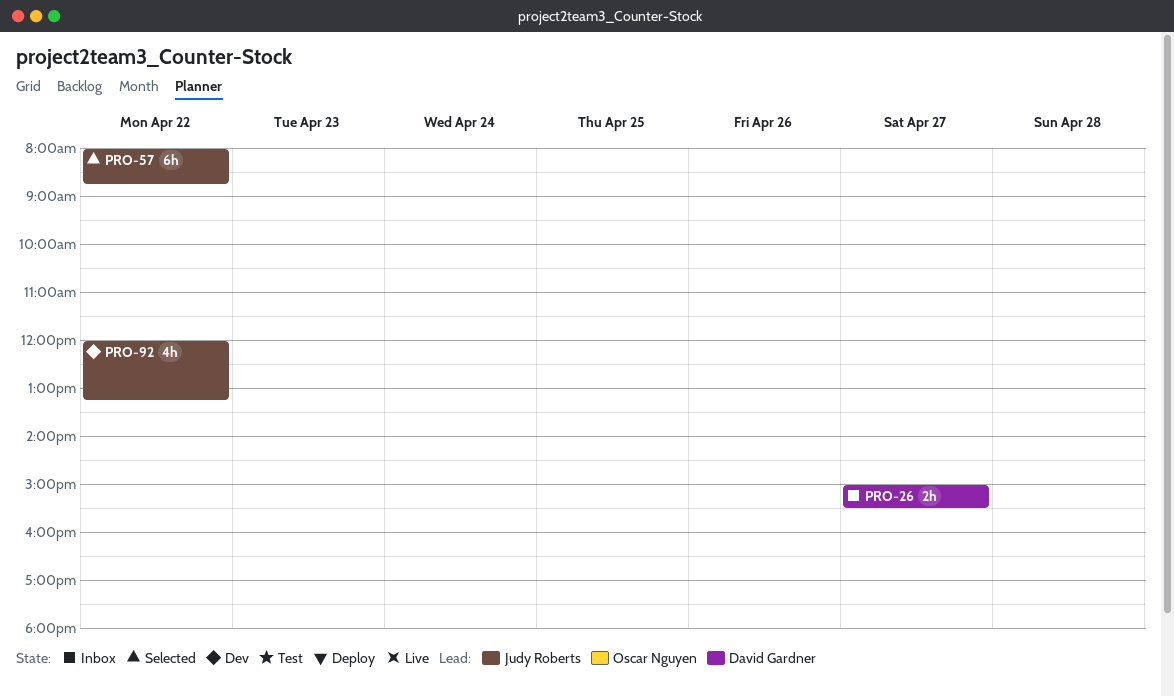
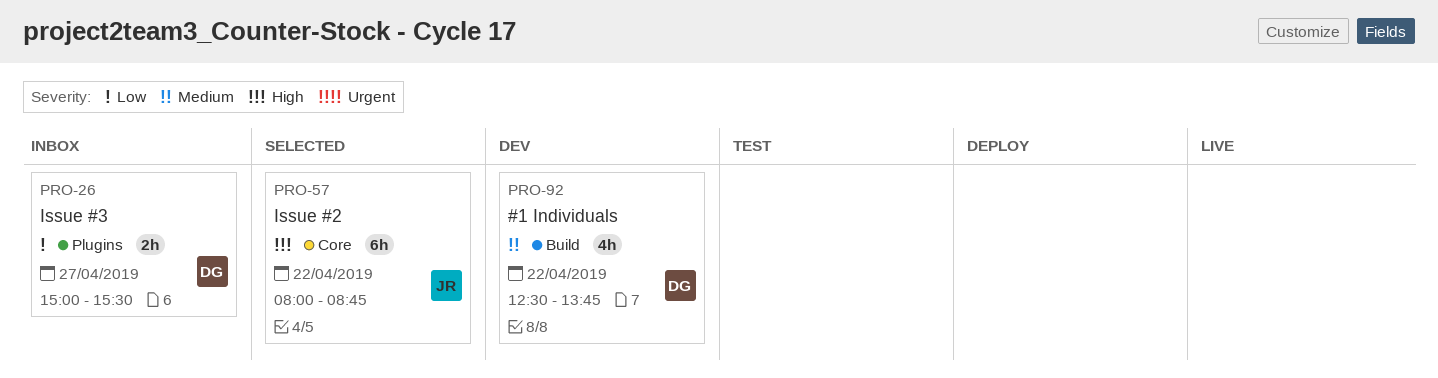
PRO-92, owner: Judy Roberts -> David Gardner
PRO-92, begins: 12:00 -> 12:30
PRO-92, ends: 13:15 -> 13:45

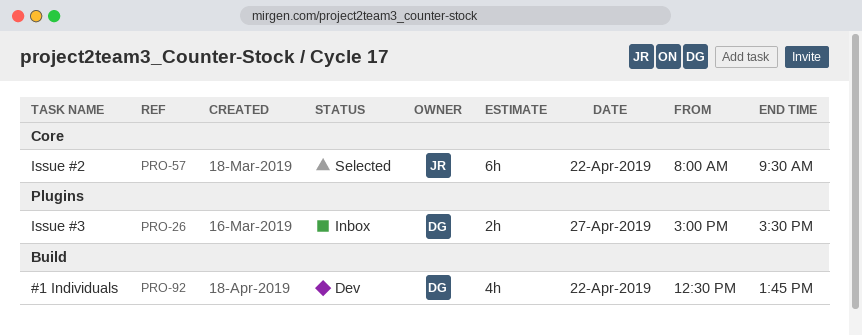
PRO-57, ends: 08:45 -> 09:30

